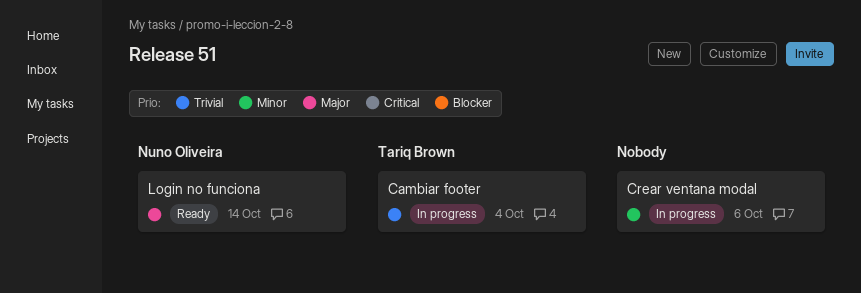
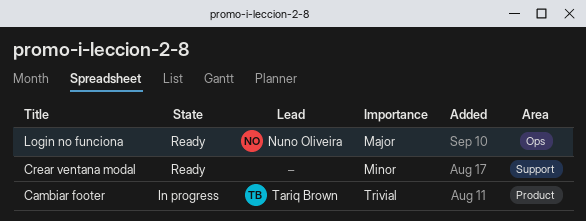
Crear ventana modal, status: In progress -> Ready

